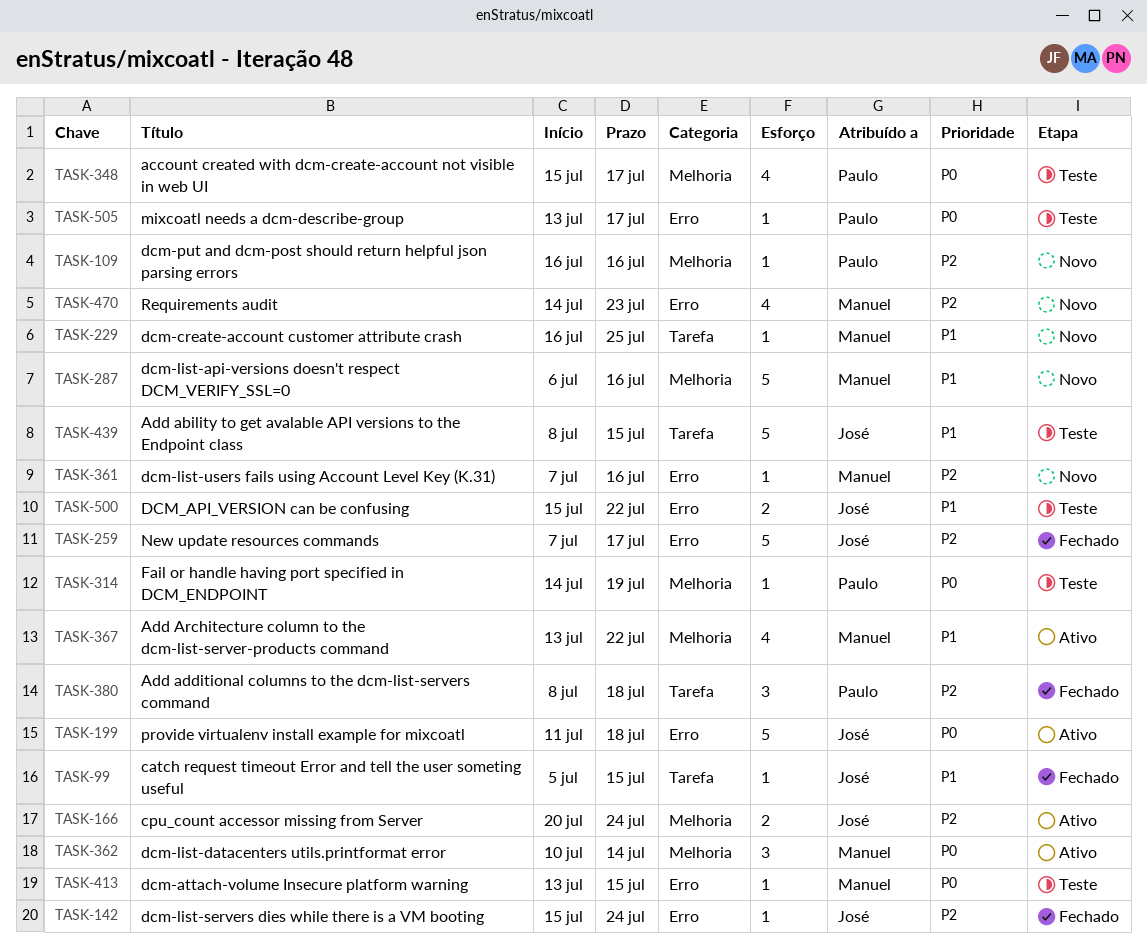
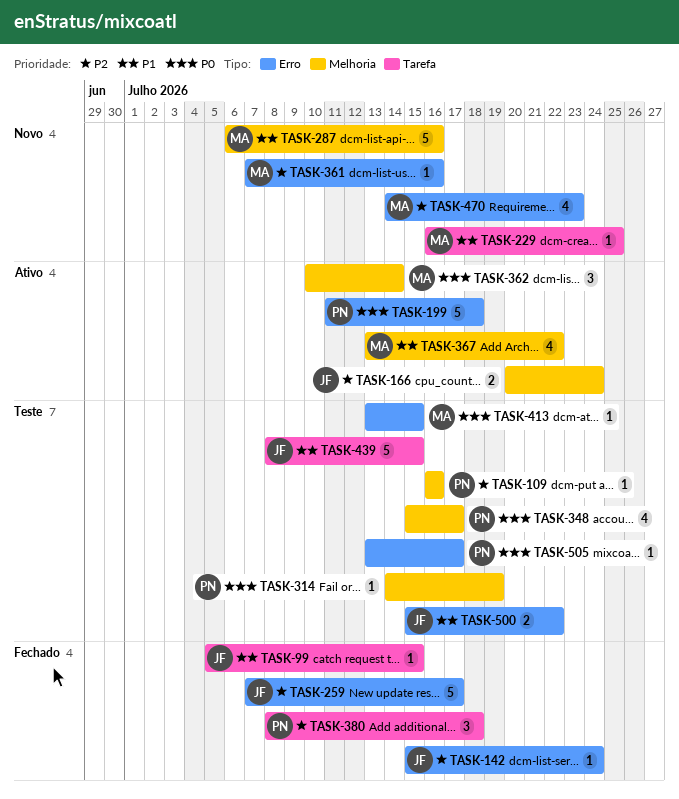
TASK-109, status: Novo -> Teste
TASK-199, owner: José -> Paulo

